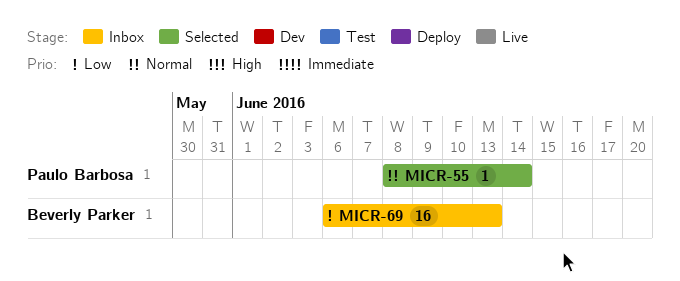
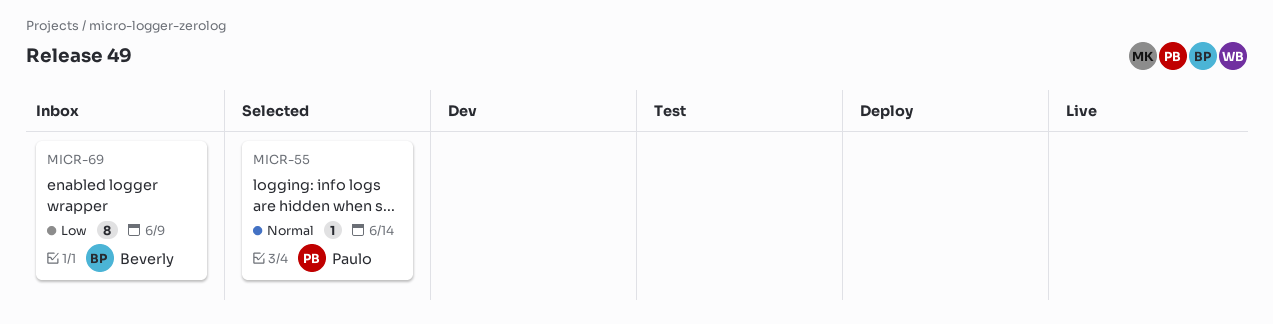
MICR-69, estimate: 16 -> 8
MICR-69, due: Jun 13 -> Jun 9

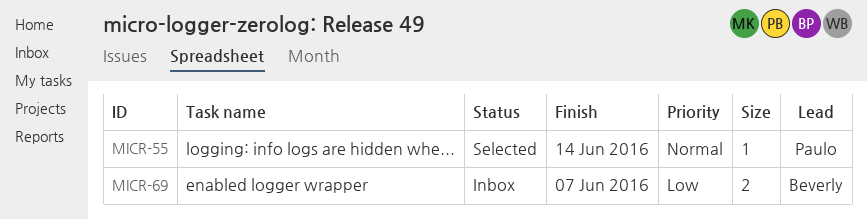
MICR-69, estimate: 8 -> 2
MICR-69, due: Jun 9 -> Jun 7

